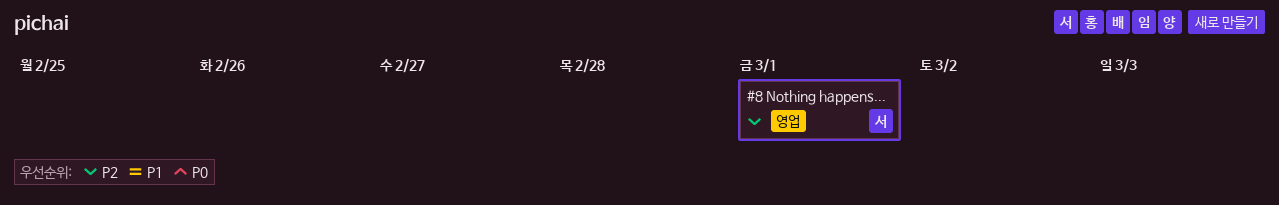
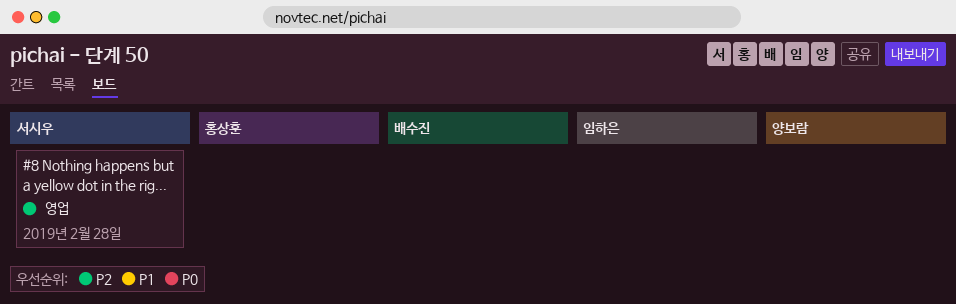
#8, due: Mar 1 -> Feb 28

